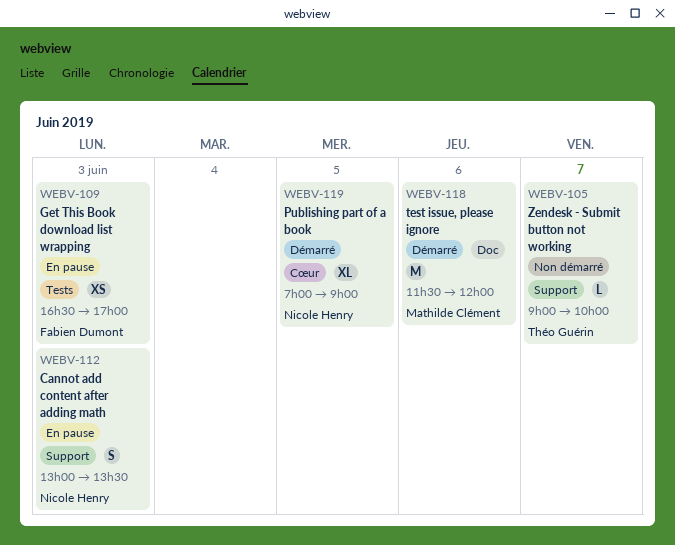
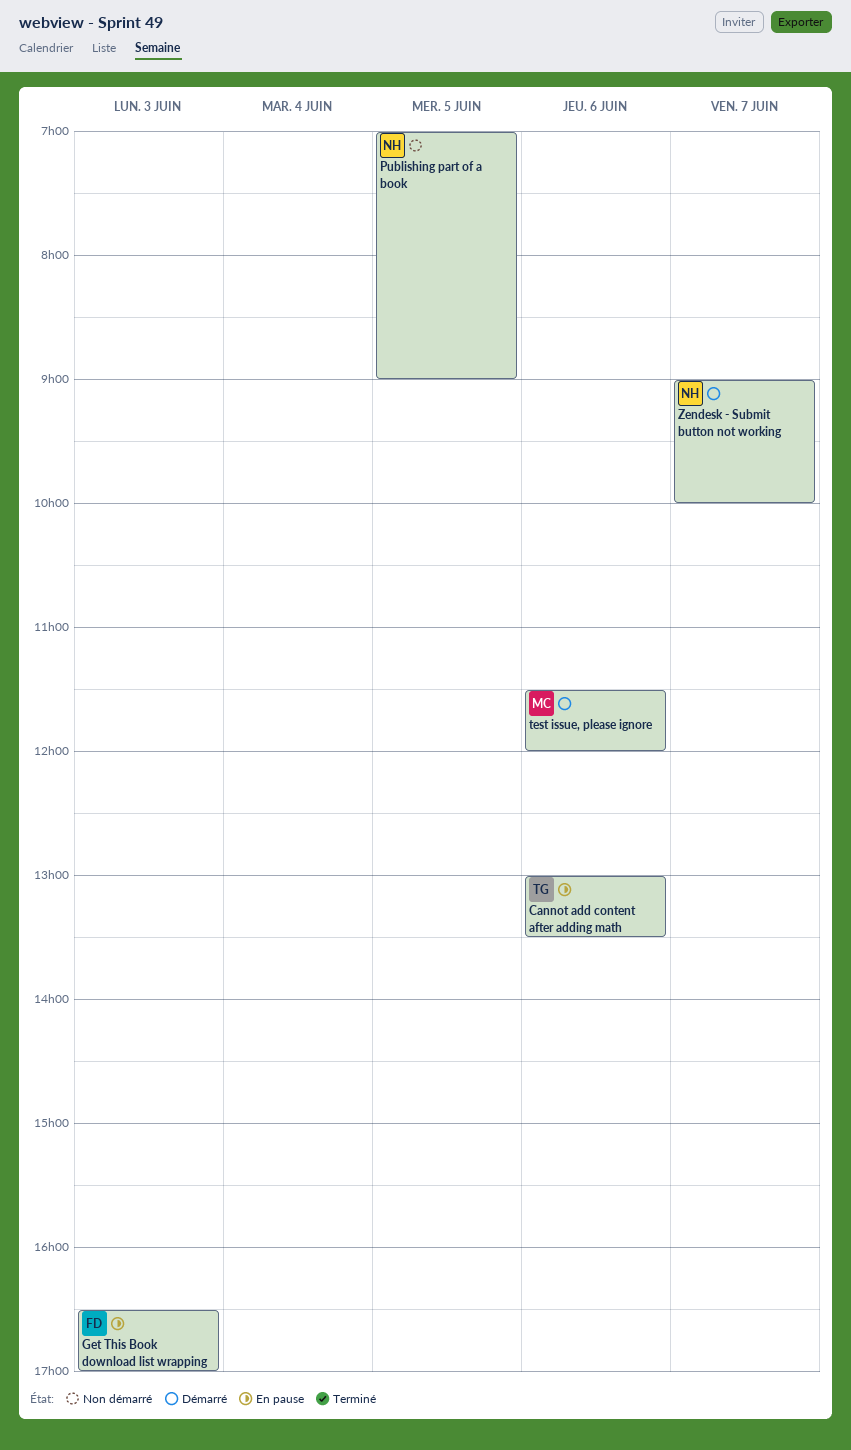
Cannot add content after adding math, owner: Nicole Henry -> Théo Guérin
Cannot add content after adding math, day: Jun 3 -> Jun 6
Publishing part of a book, status: Démarré -> Non démarré
Zendesk - Submit button not working, status: Non démarré -> Démarré
Zendesk - Submit button not working, owner: Théo Guérin -> Nicole Henry

